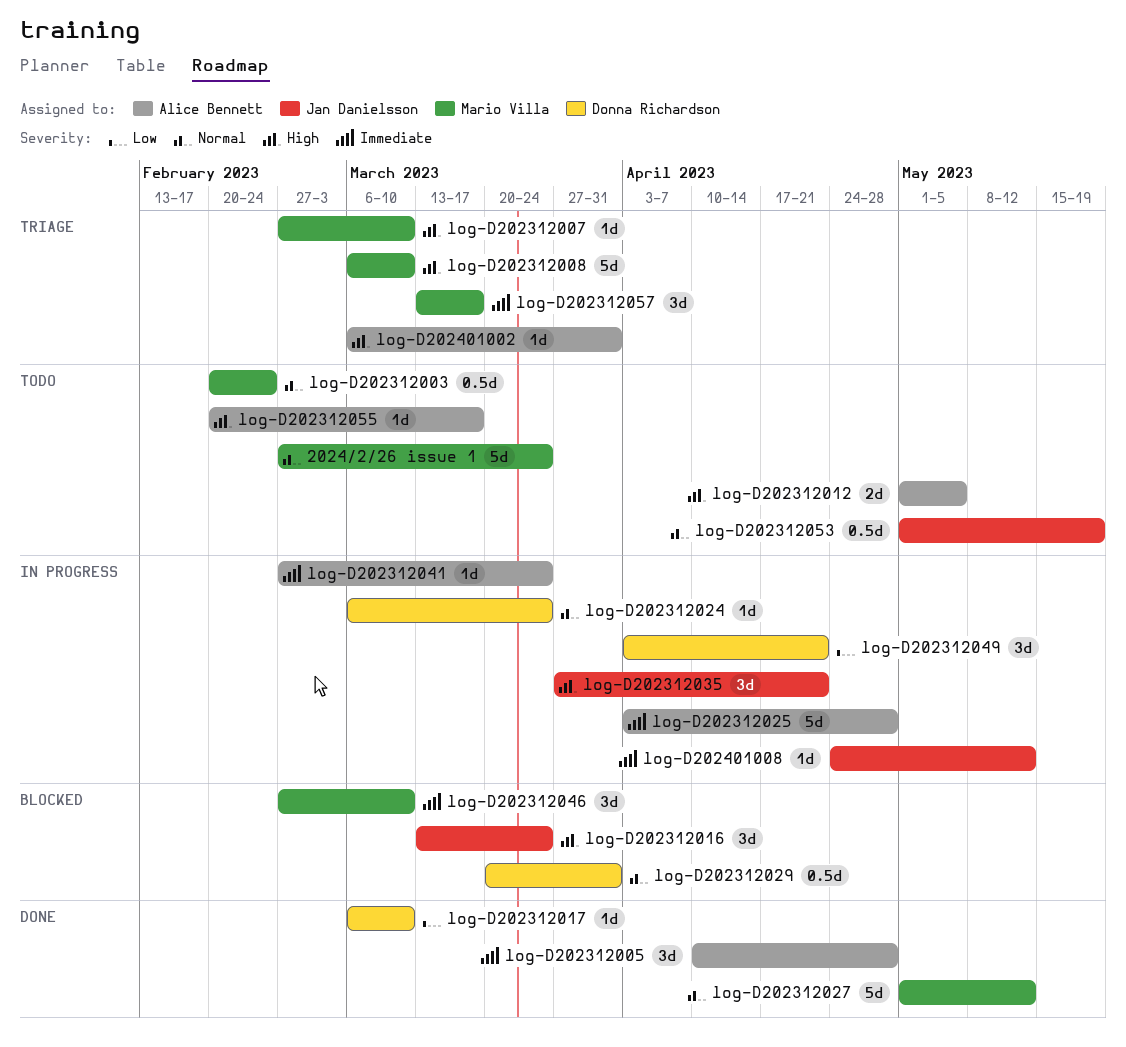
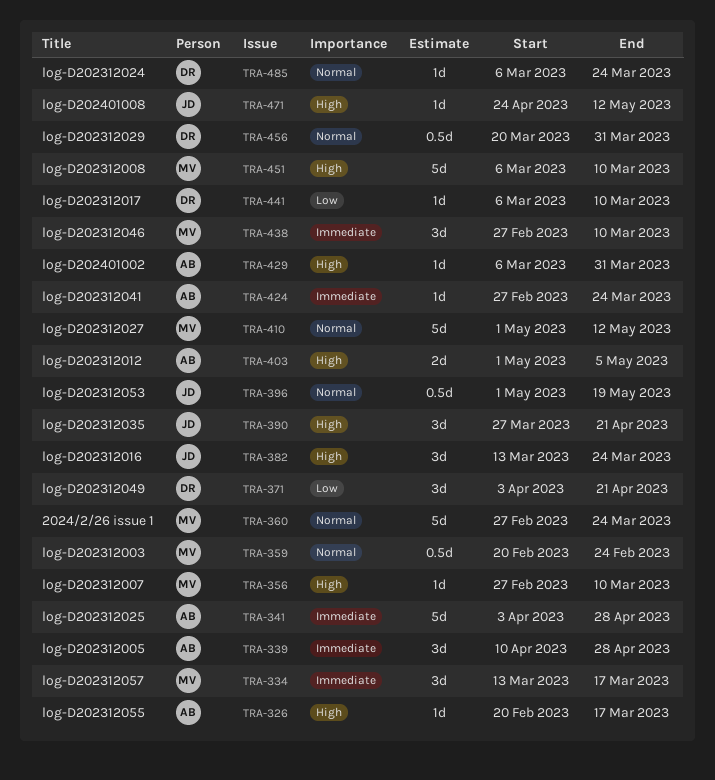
log-D202401008, priority: Immediate -> High

